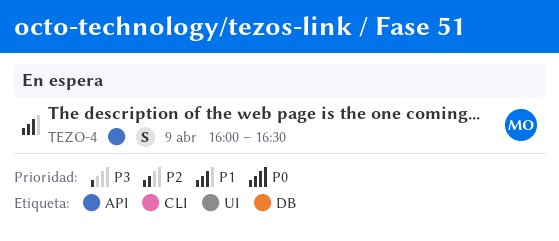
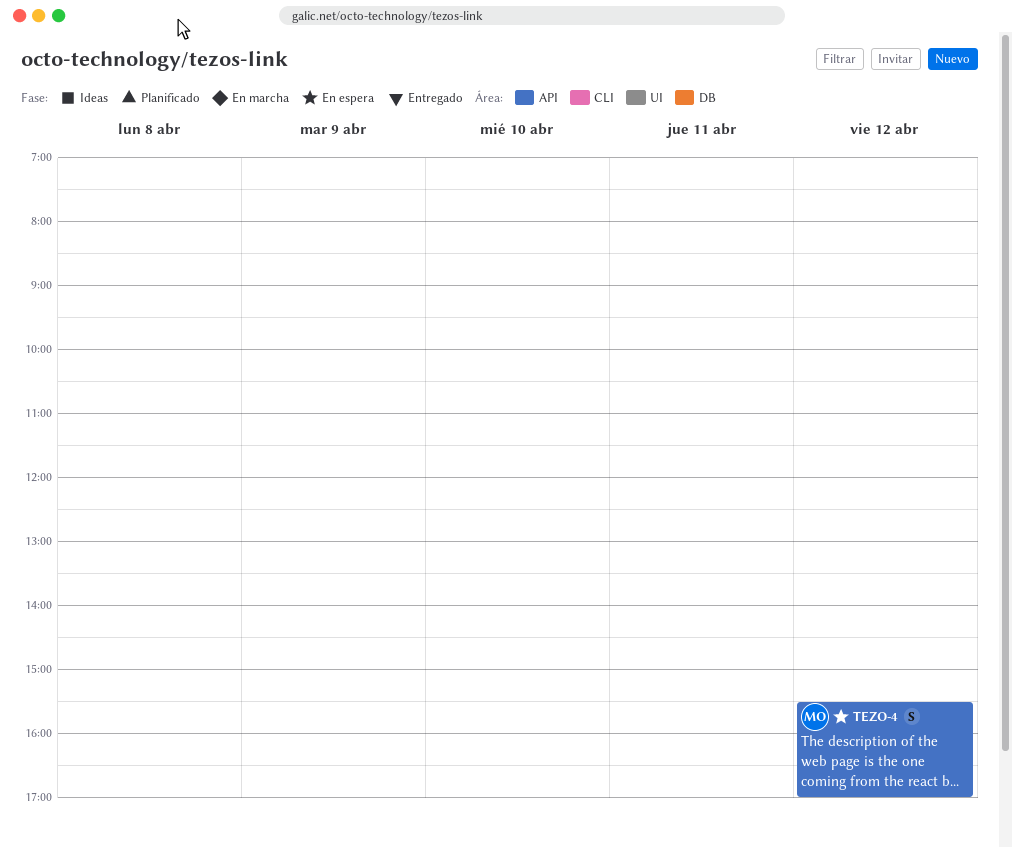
TEZO-4, day: Apr 9 -> Apr 12
TEZO-4, begins: 16:00 -> 15:30
TEZO-4, ends: 16:30 -> 17:00

